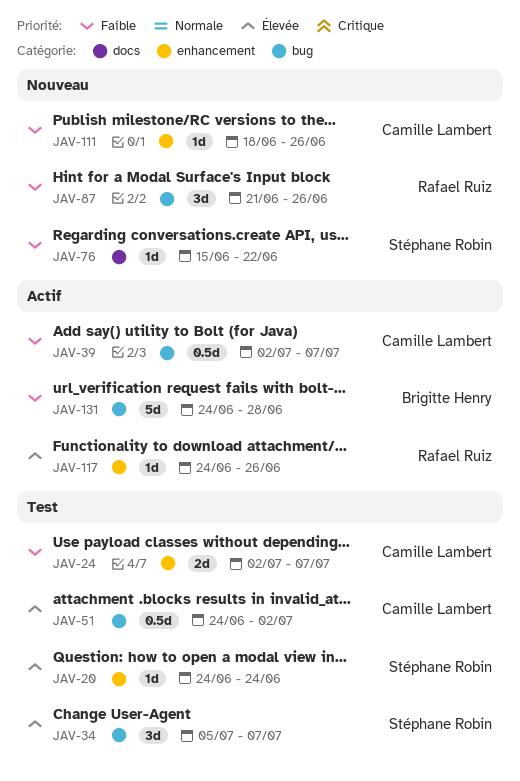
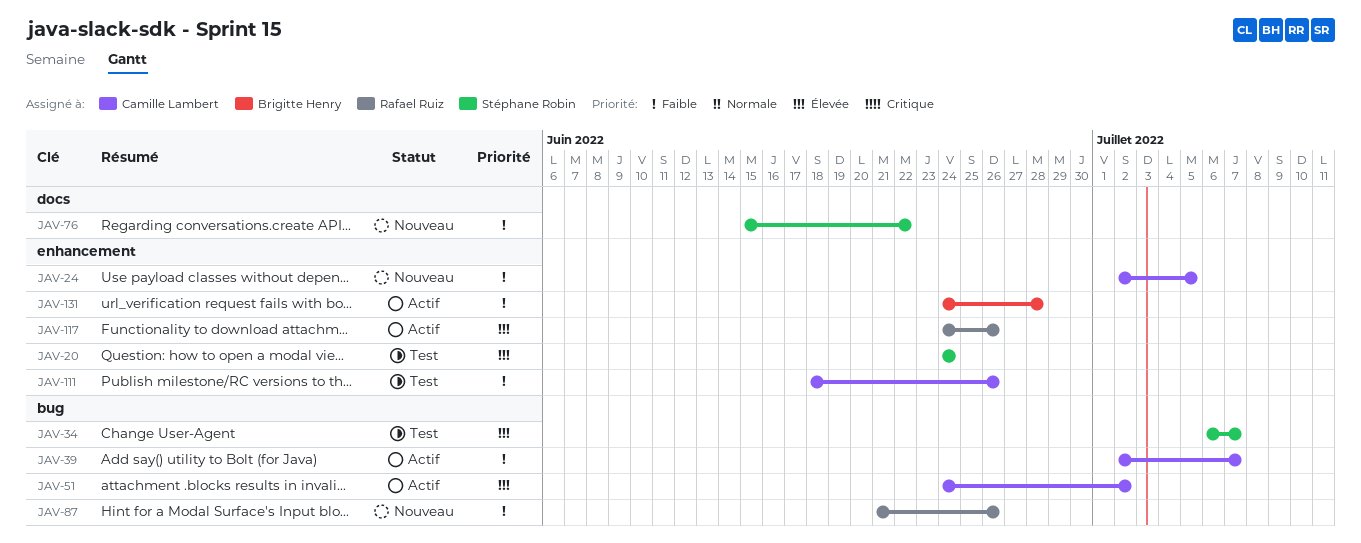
JAV-24, status: Test -> Nouveau
JAV-24, due: Jul 7 -> Jul 5
JAV-34, start: Jul 5 -> Jul 6
JAV-51, status: Test -> Actif
JAV-111, status: Nouveau -> Test
JAV-131, label: bug -> enhancement

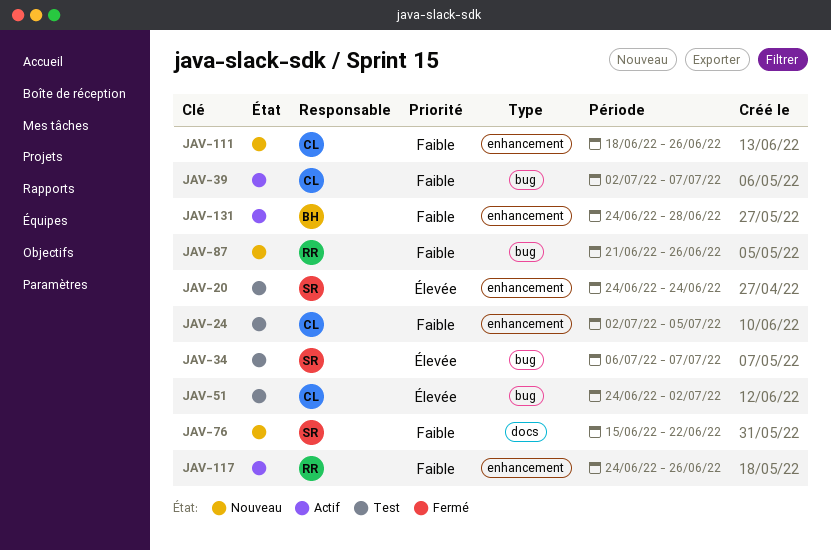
JAV-24, status: Nouveau -> Test
JAV-51, status: Actif -> Test
JAV-111, status: Test -> Nouveau
JAV-117, priority: Élevée -> Faible

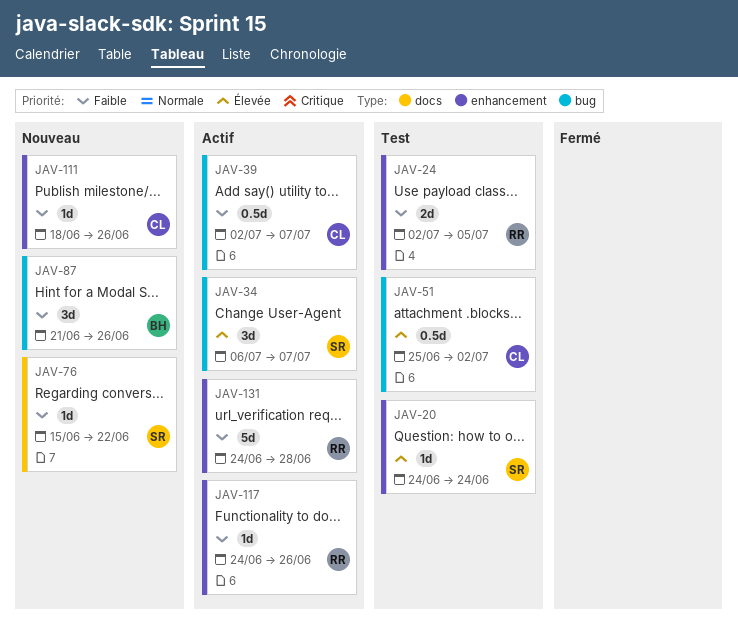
JAV-24, owner: CL -> RR
JAV-34, status: Test -> Actif
JAV-51, start: Jun 24 -> Jun 25
JAV-87, owner: RR -> BH
JAV-131, owner: BH -> RR

